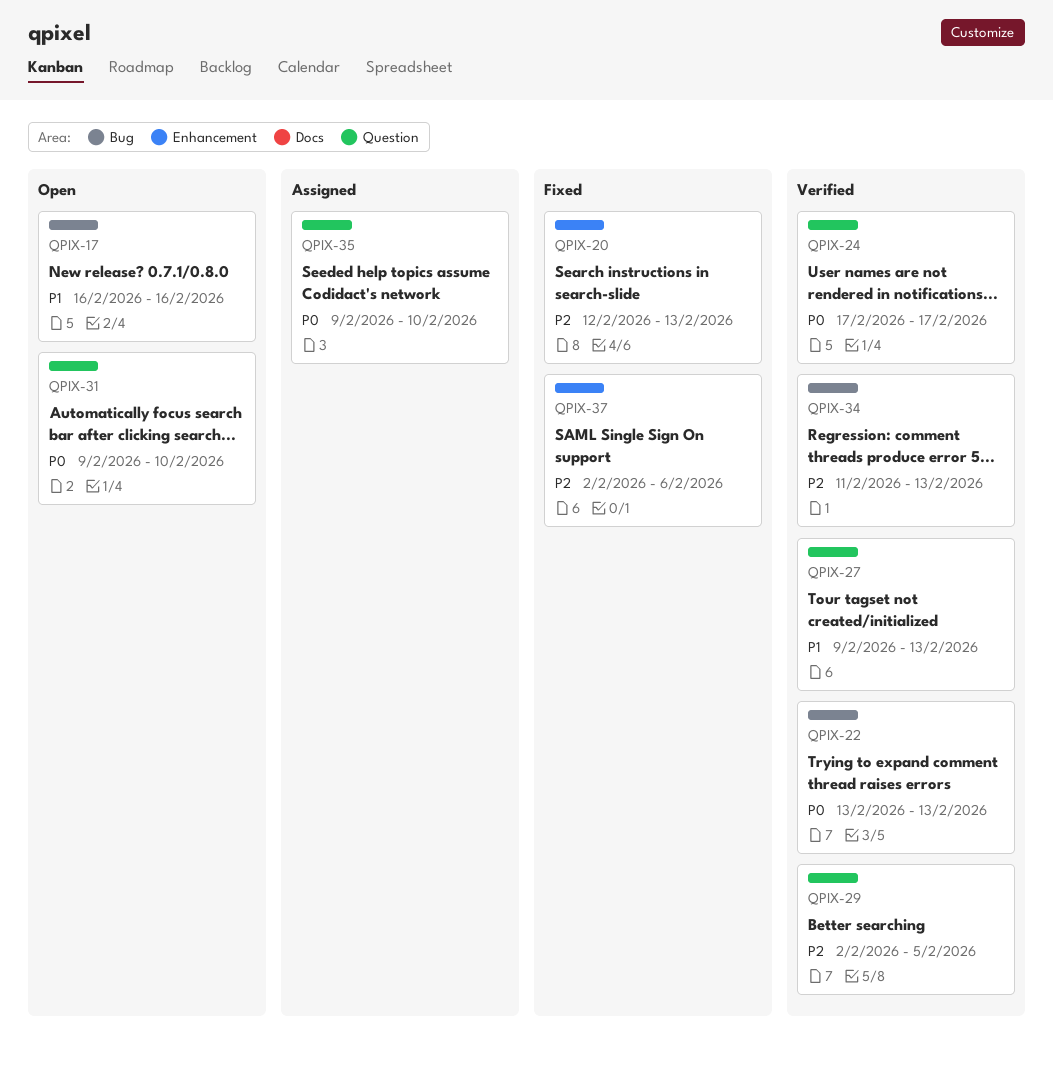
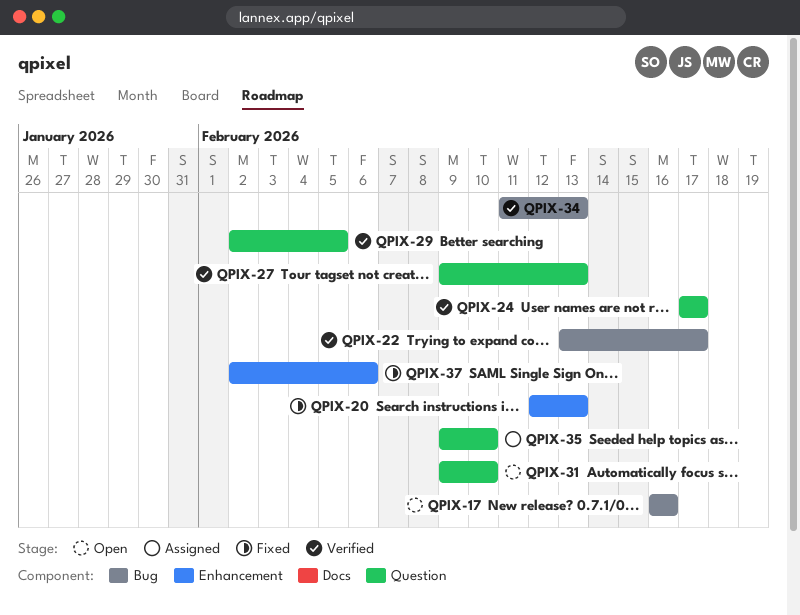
QPIX-22, due: Feb 13 -> Feb 17

